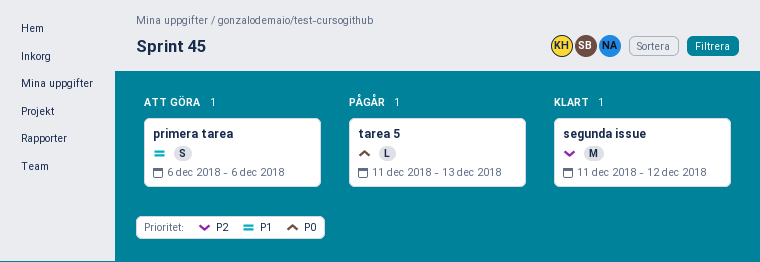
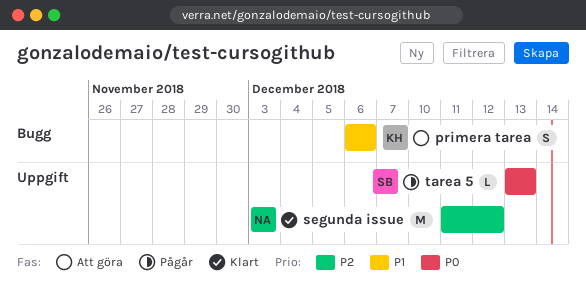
tarea 5, start: Dec 11 -> Dec 13

